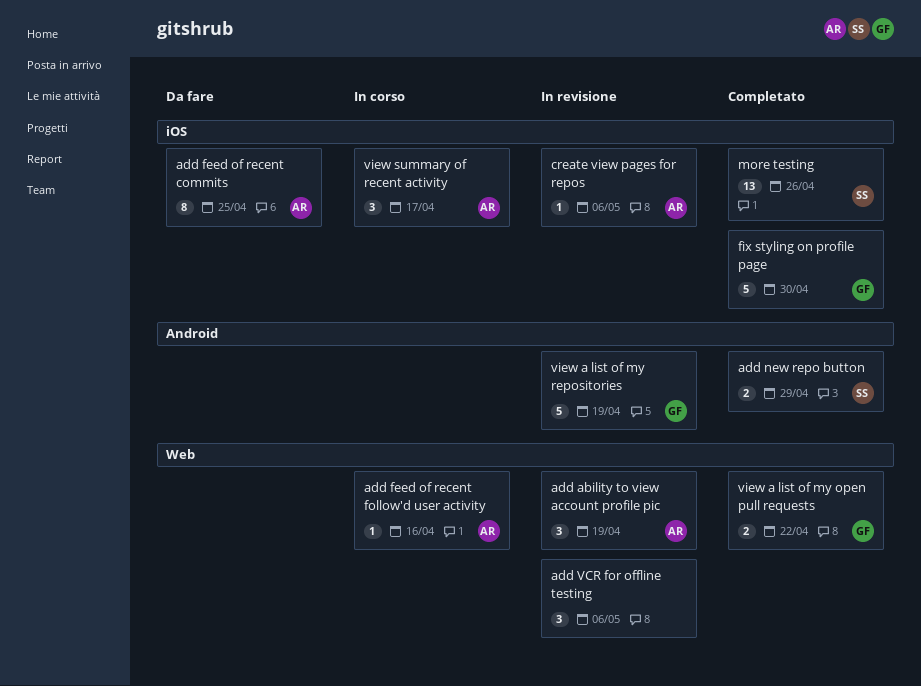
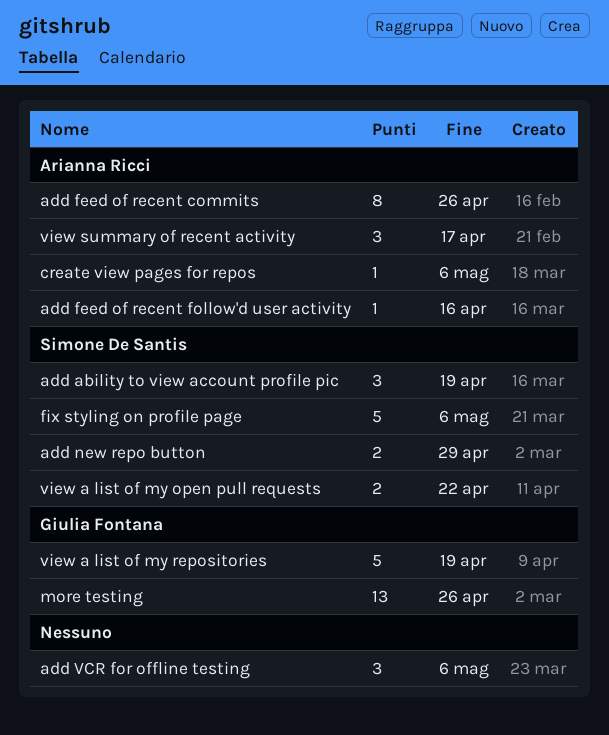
add ability to view account profile pic, owner: Arianna Ricci -> Simone De Santis
add feed of recent commits, due: Apr 25 -> Apr 26
fix styling on profile page, owner: Giulia Fontana -> Simone De Santis
fix styling on profile page, due: Apr 30 -> May 6
more testing, owner: Simone De Santis -> Giulia Fontana
view a list of my open pull requests, owner: Giulia Fontana -> Simone De Santis

